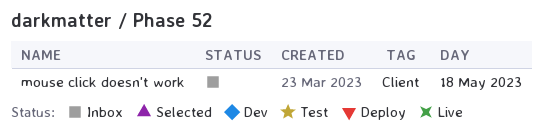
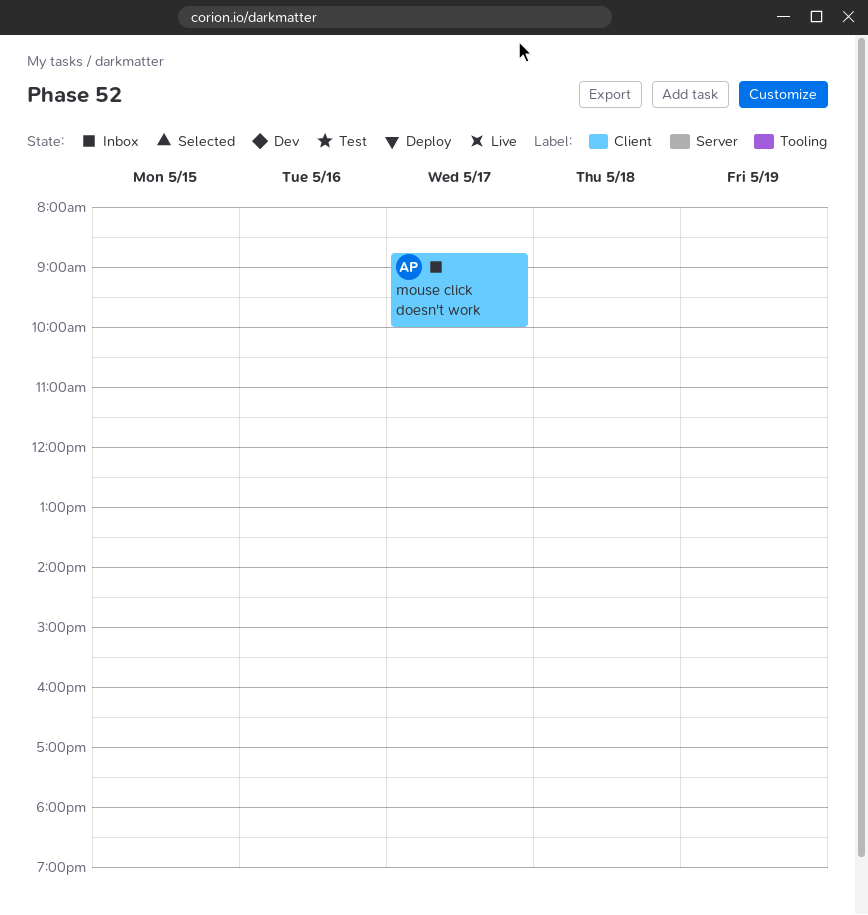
mouse click doesn't work, day: May 18 -> May 17

